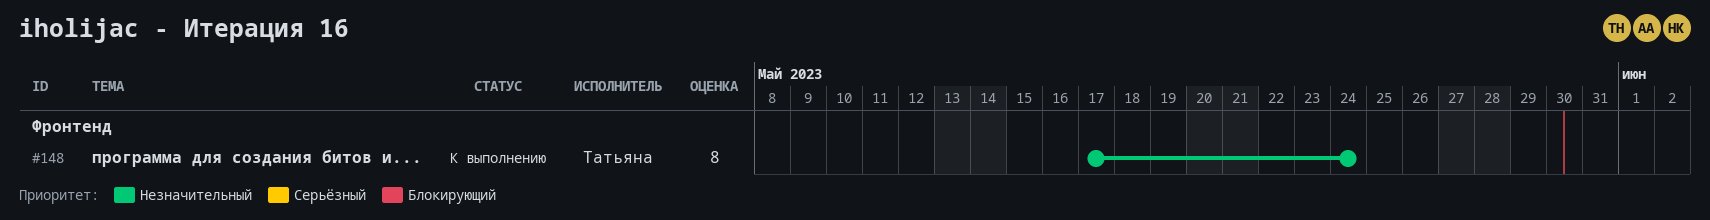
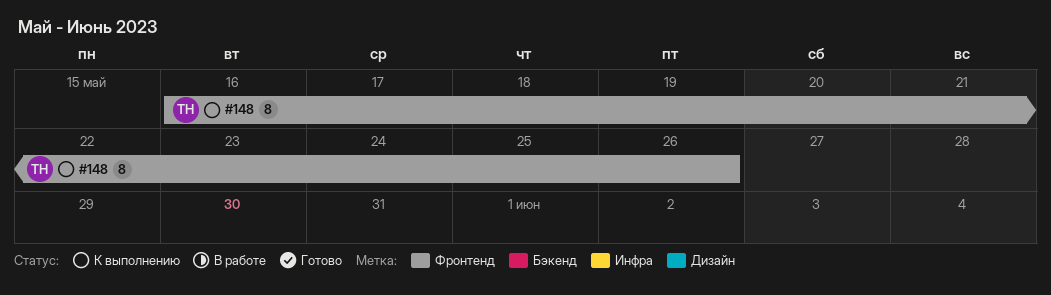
#148, start: May 17 -> May 16
#148, due: May 24 -> May 26

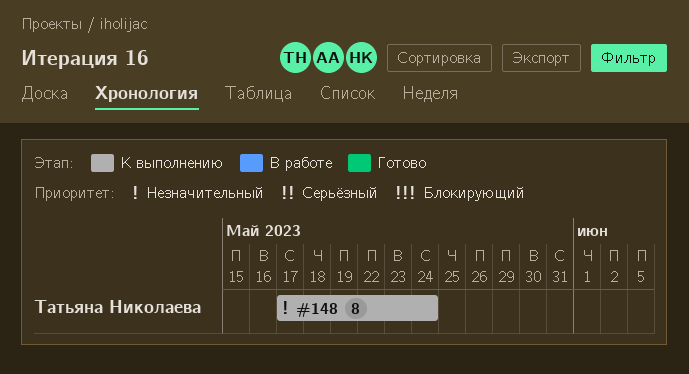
#148, start: May 16 -> May 17
#148, due: May 26 -> May 24

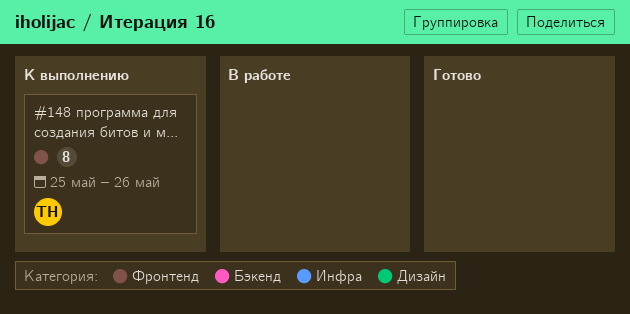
#148, start: May 17 -> May 25
#148, due: May 24 -> May 26

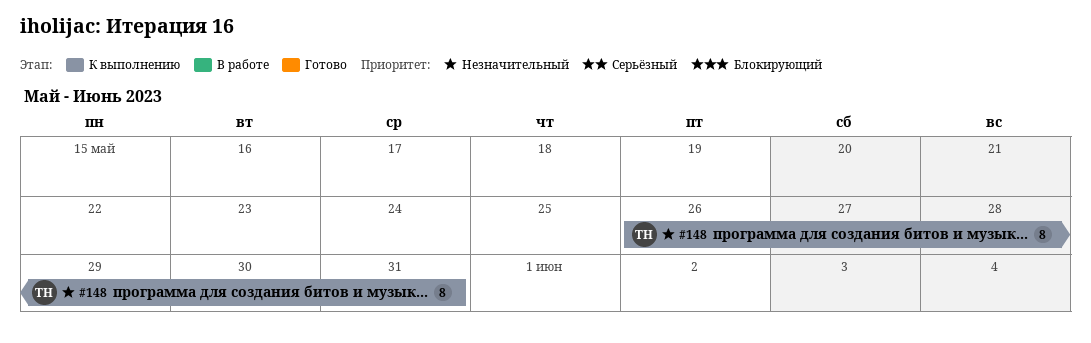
#148, start: May 25 -> May 26
#148, due: May 26 -> May 31

